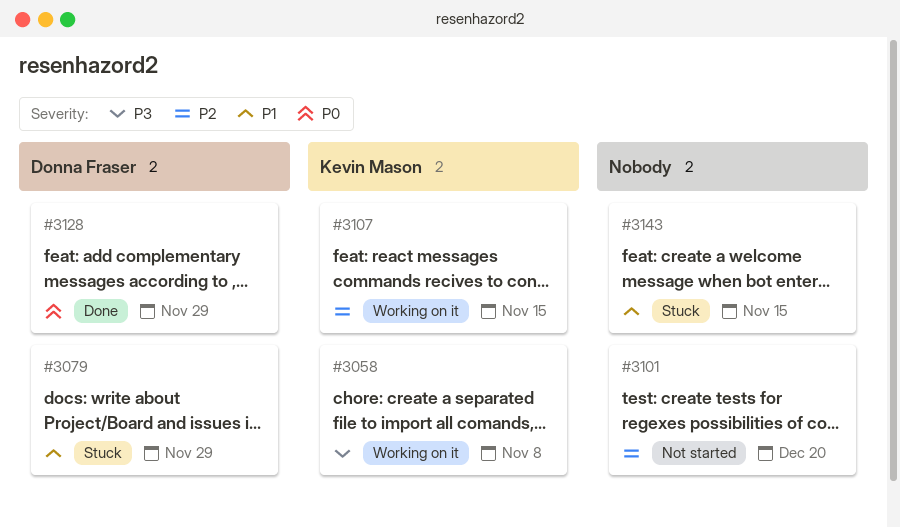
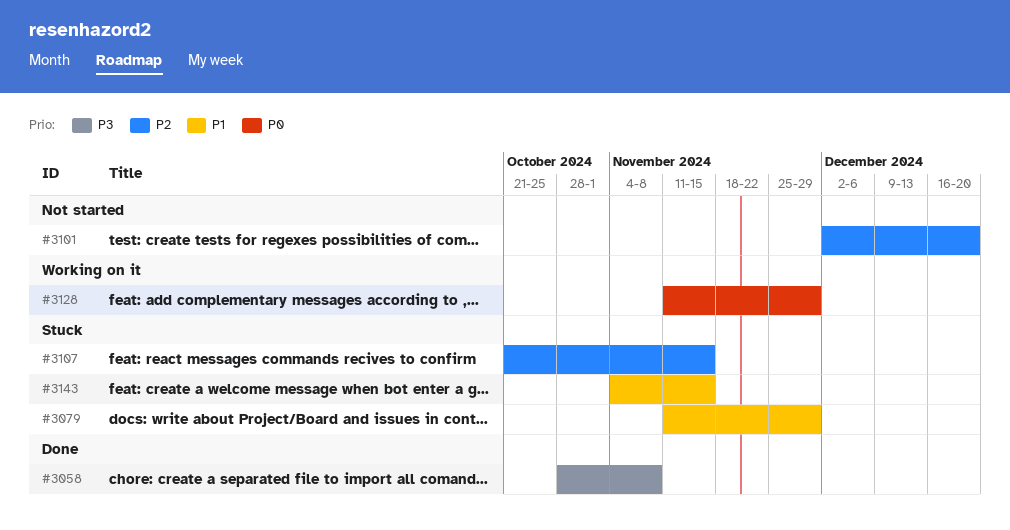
#3058, status: Working on it -> Done
#3107, status: Working on it -> Stuck
#3128, status: Done -> Working on it

